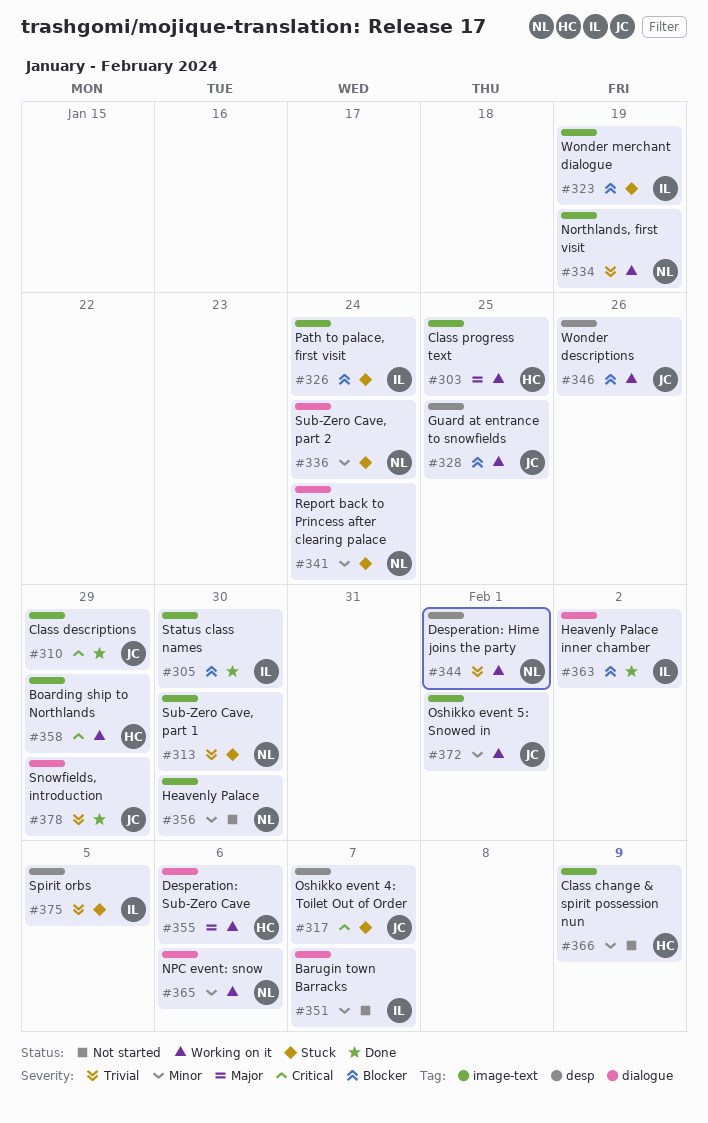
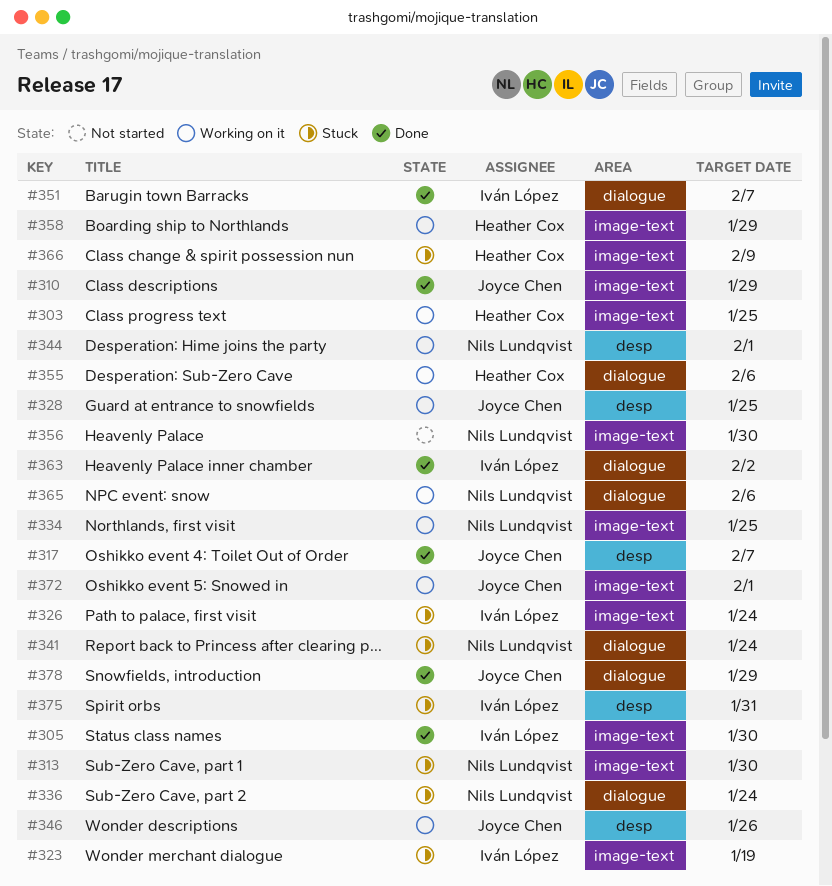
#317, status: Stuck -> Done
#334, due: Jan 19 -> Jan 25
#351, status: Not started -> Done
#366, status: Not started -> Stuck
#375, due: Feb 5 -> Jan 31

